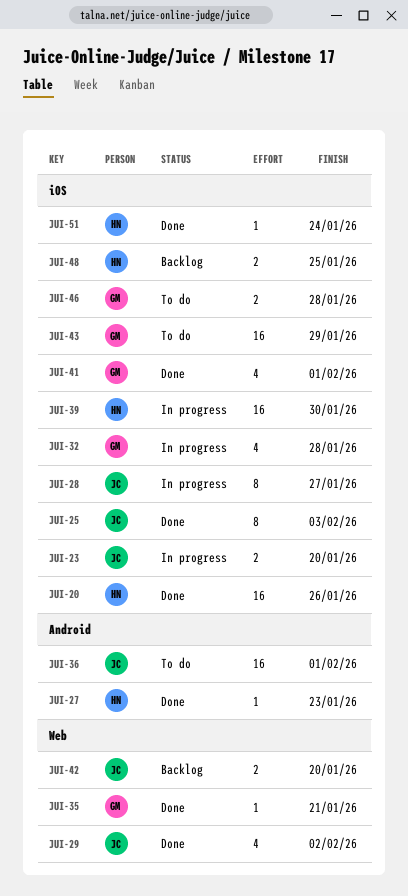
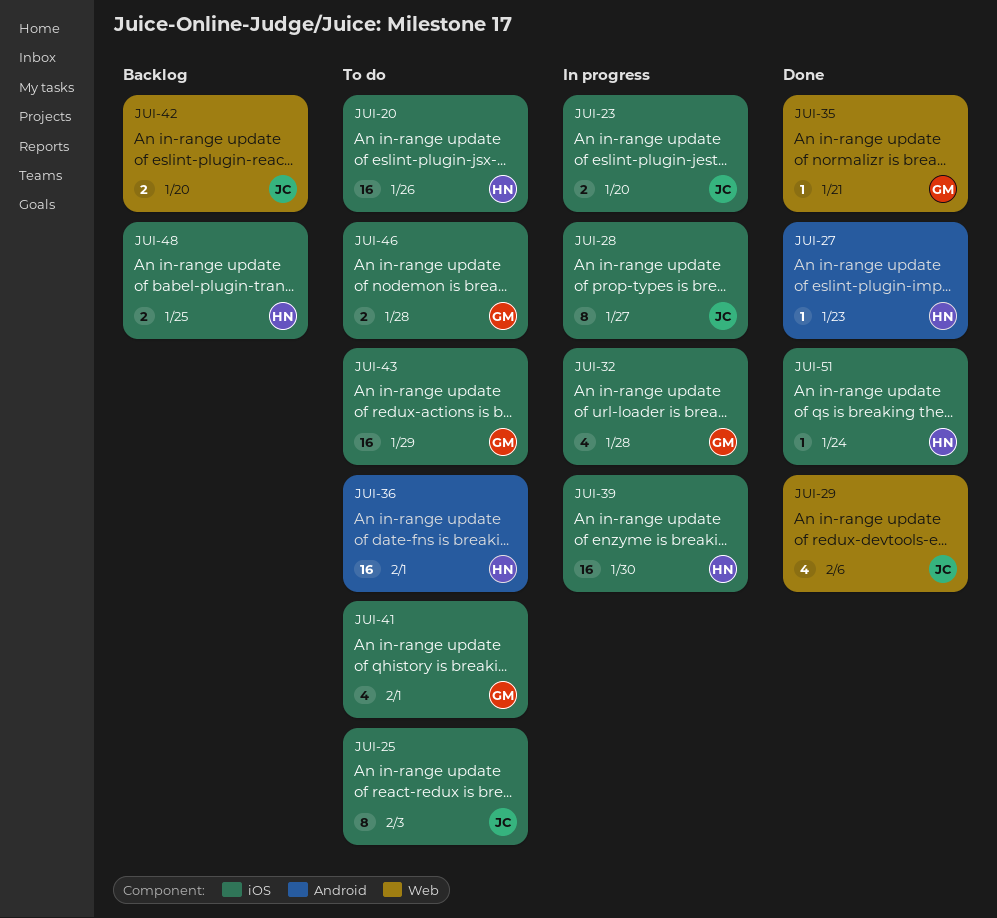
JUI-20, status: Done -> To do
JUI-25, status: Done -> To do
JUI-29, due: Feb 2 -> Feb 6
JUI-36, owner: JC -> HN
JUI-41, status: Done -> To do

